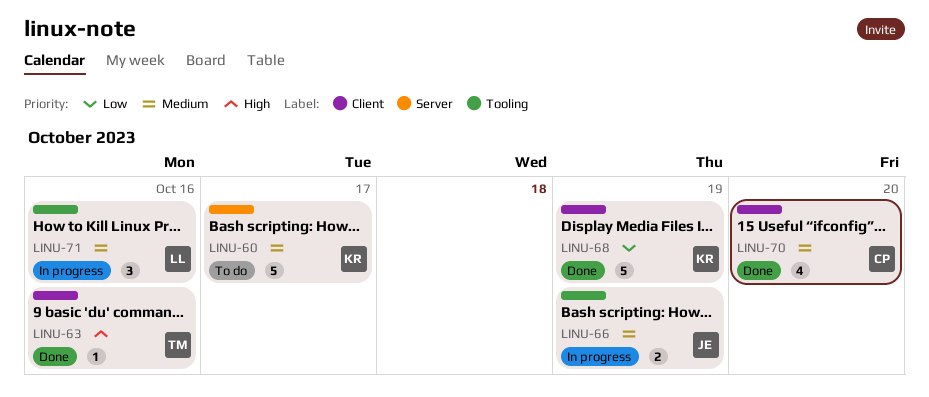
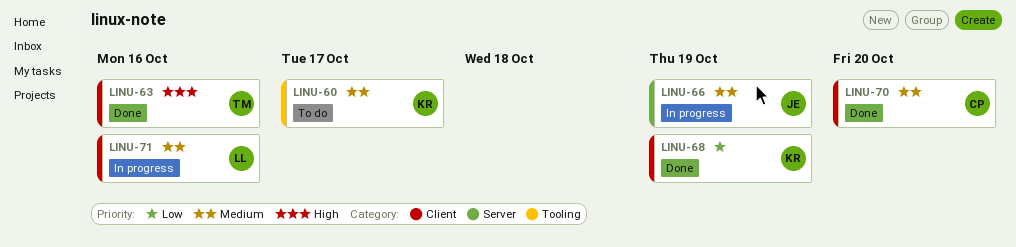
LINU-60, label: Server -> Tooling
LINU-66, label: Tooling -> Server
LINU-71, label: Tooling -> Client

